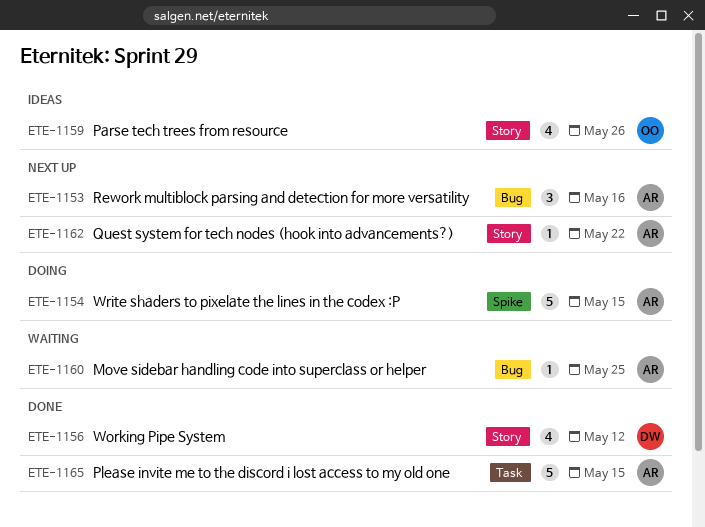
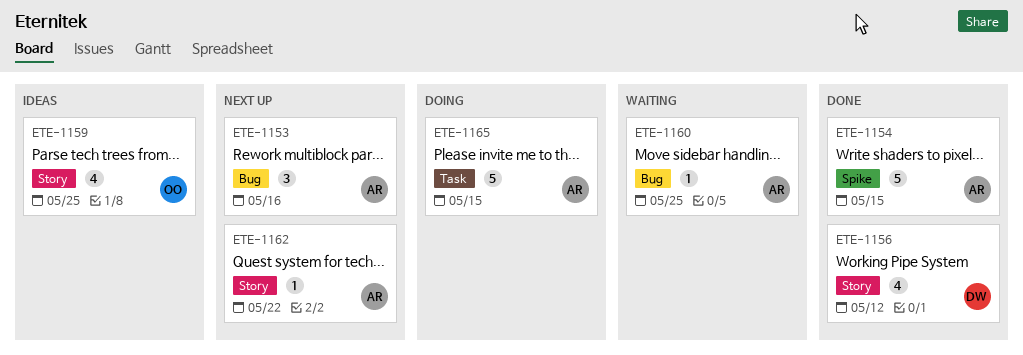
ETE-1154, status: Doing -> Done
ETE-1159, due: May 26 -> May 25
ETE-1165, status: Done -> Doing

